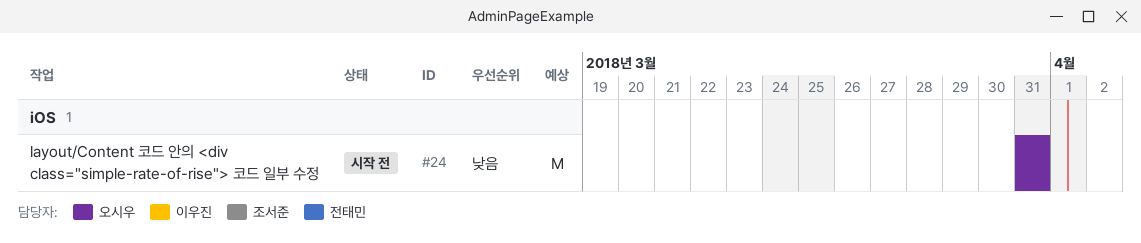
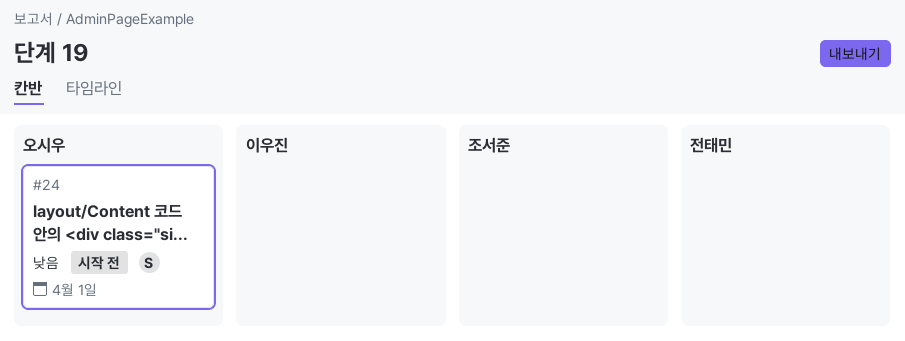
#24, estimate: M -> S
#24, due: Mar 31 -> Apr 1

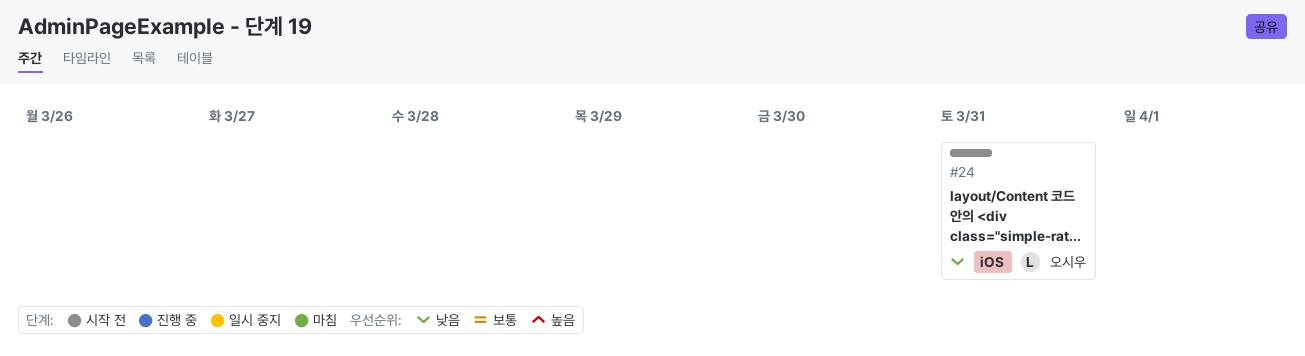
#24, estimate: S -> L
#24, due: Apr 1 -> Mar 31

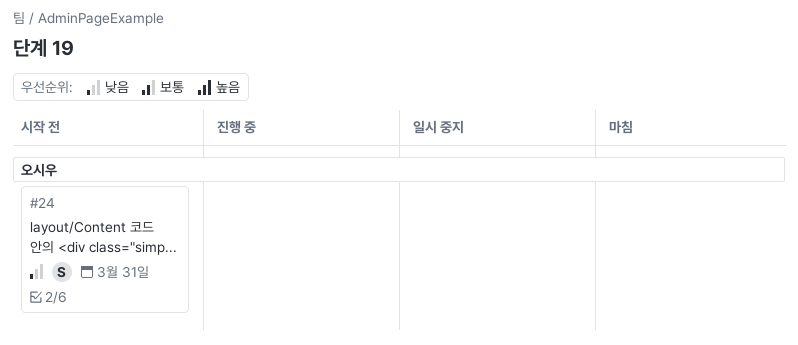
#24, estimate: L -> S

